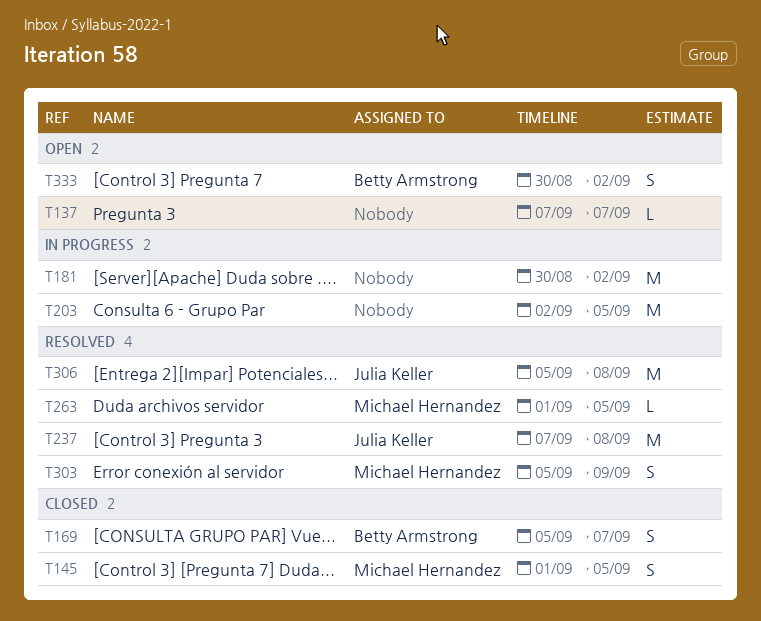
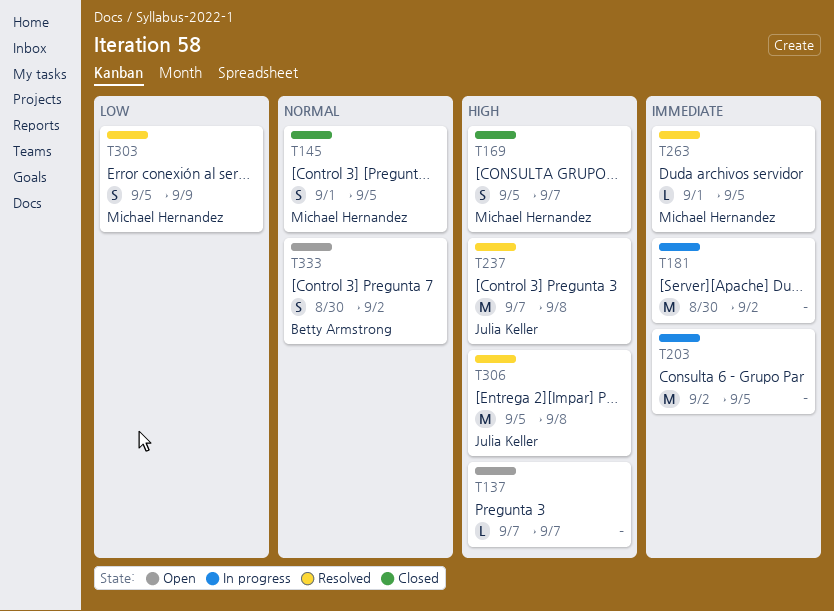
T169, owner: Betty Armstrong -> Michael Hernandez

